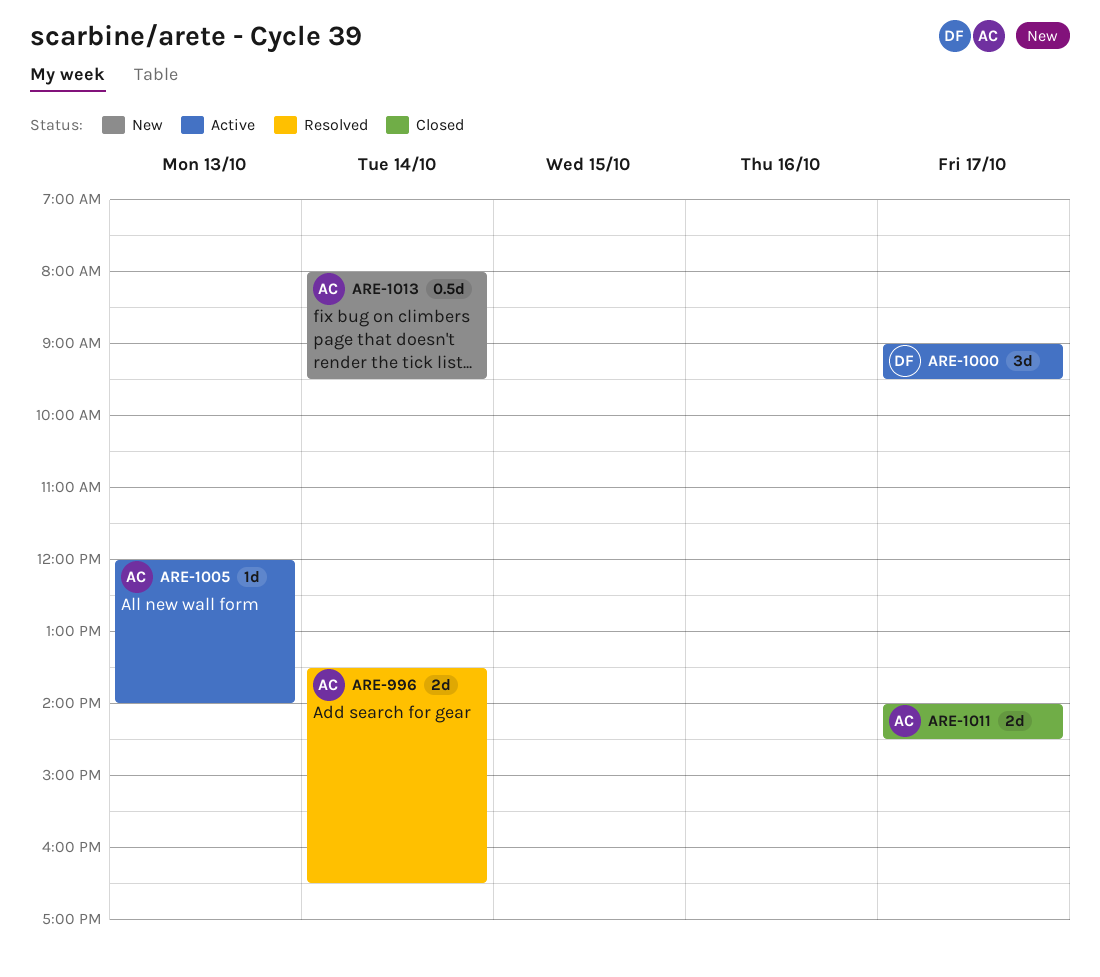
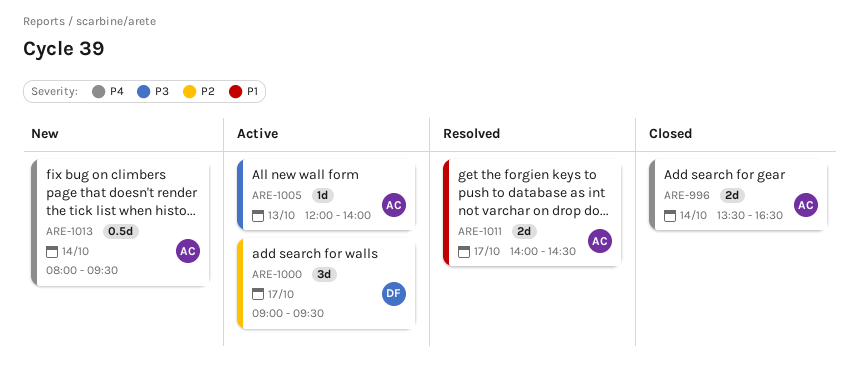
ARE-996, status: Resolved -> Closed
ARE-1011, status: Closed -> Resolved

